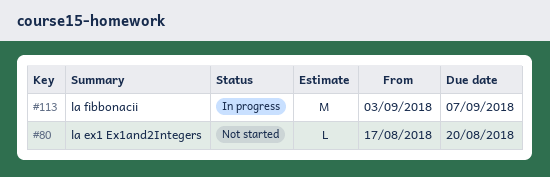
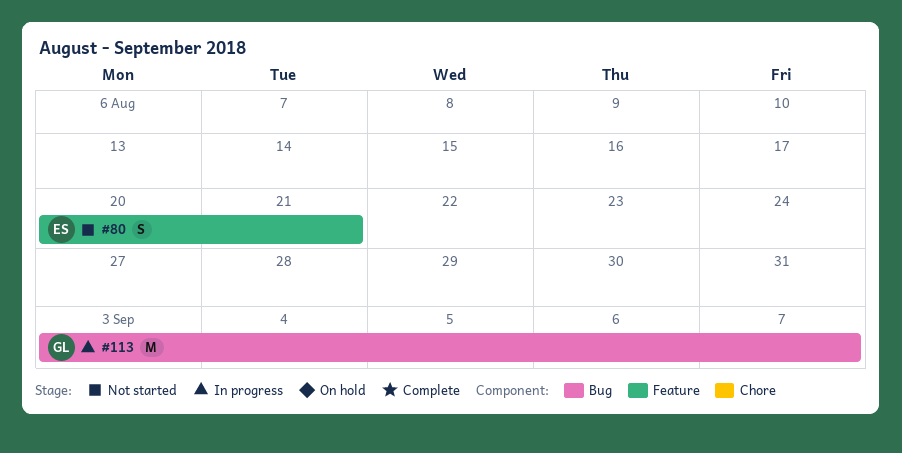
#80, estimate: L -> S
#80, start: Aug 17 -> Aug 20
#80, due: Aug 20 -> Aug 21

